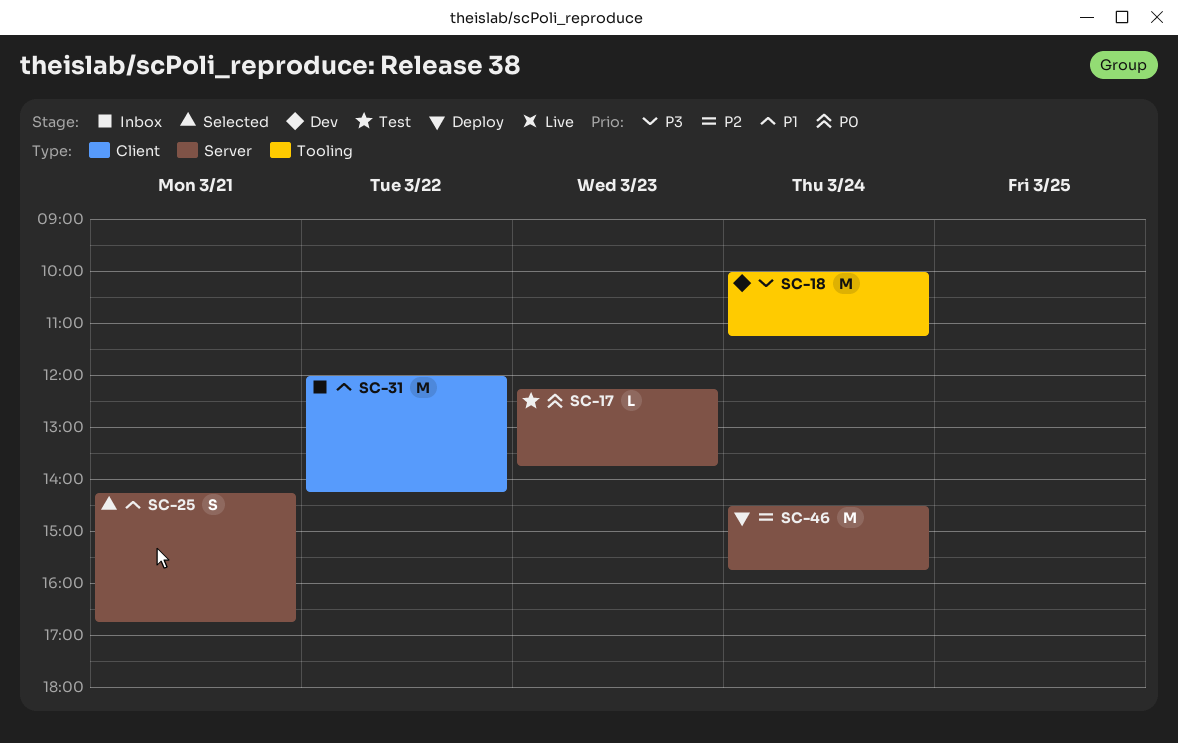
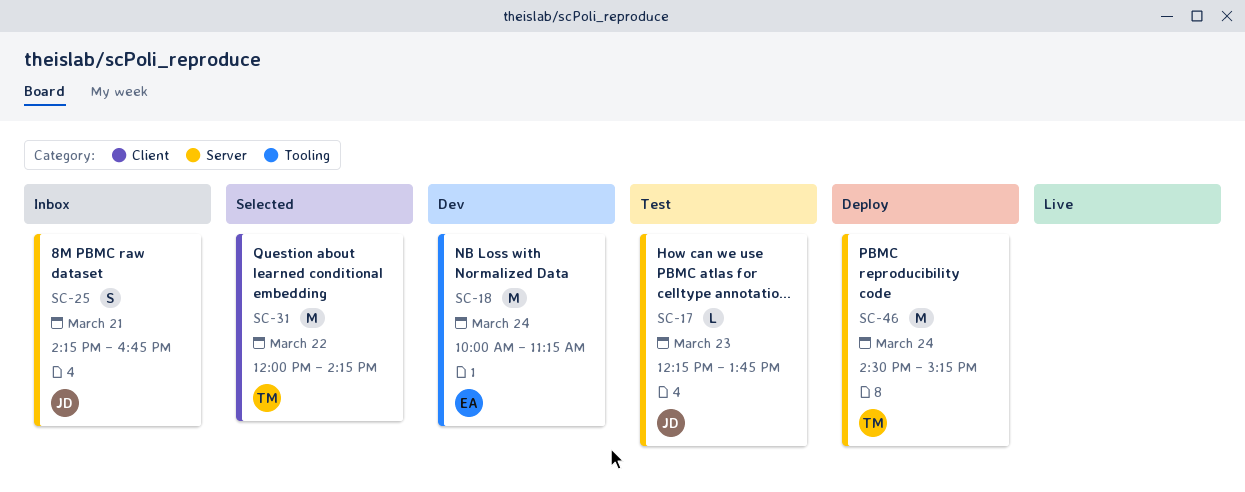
SC-25, status: Selected -> Inbox
SC-31, status: Inbox -> Selected
SC-46, ends: 15:45 -> 15:15

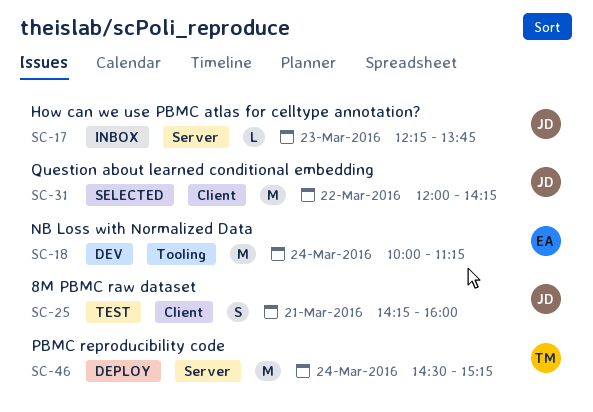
SC-17, status: Test -> Inbox
SC-25, status: Inbox -> Test
SC-25, label: Server -> Client
SC-25, ends: 16:45 -> 16:00
SC-31, owner: TM -> JD

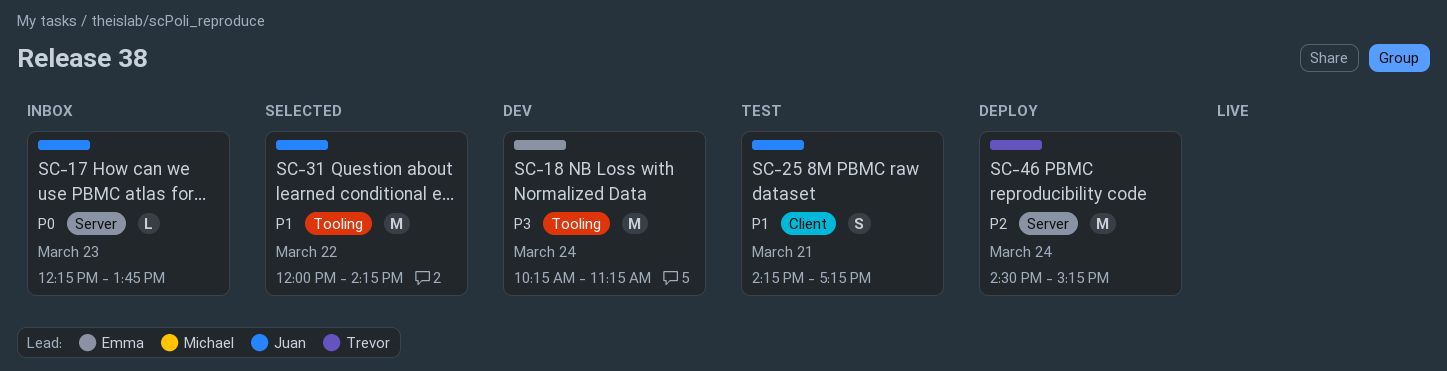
SC-18, begins: 10:00 -> 10:15
SC-25, ends: 16:00 -> 17:15
SC-31, label: Client -> Tooling

